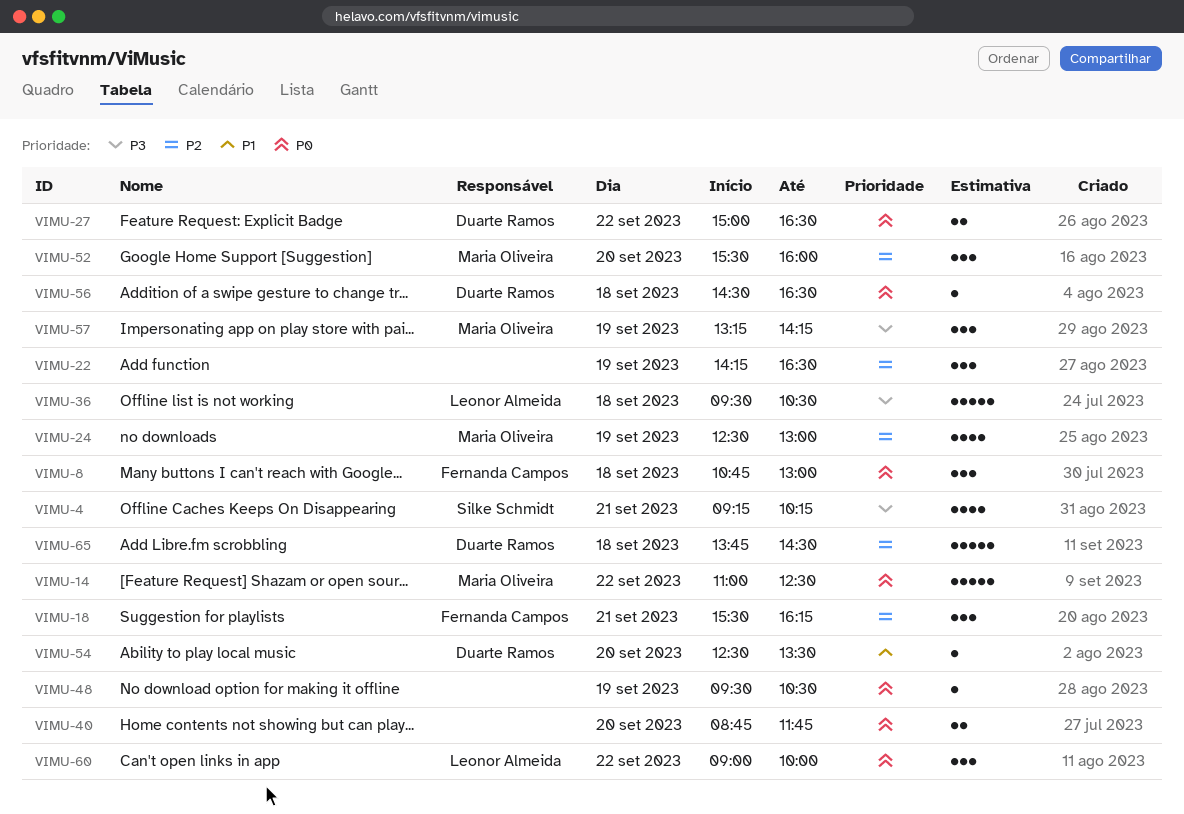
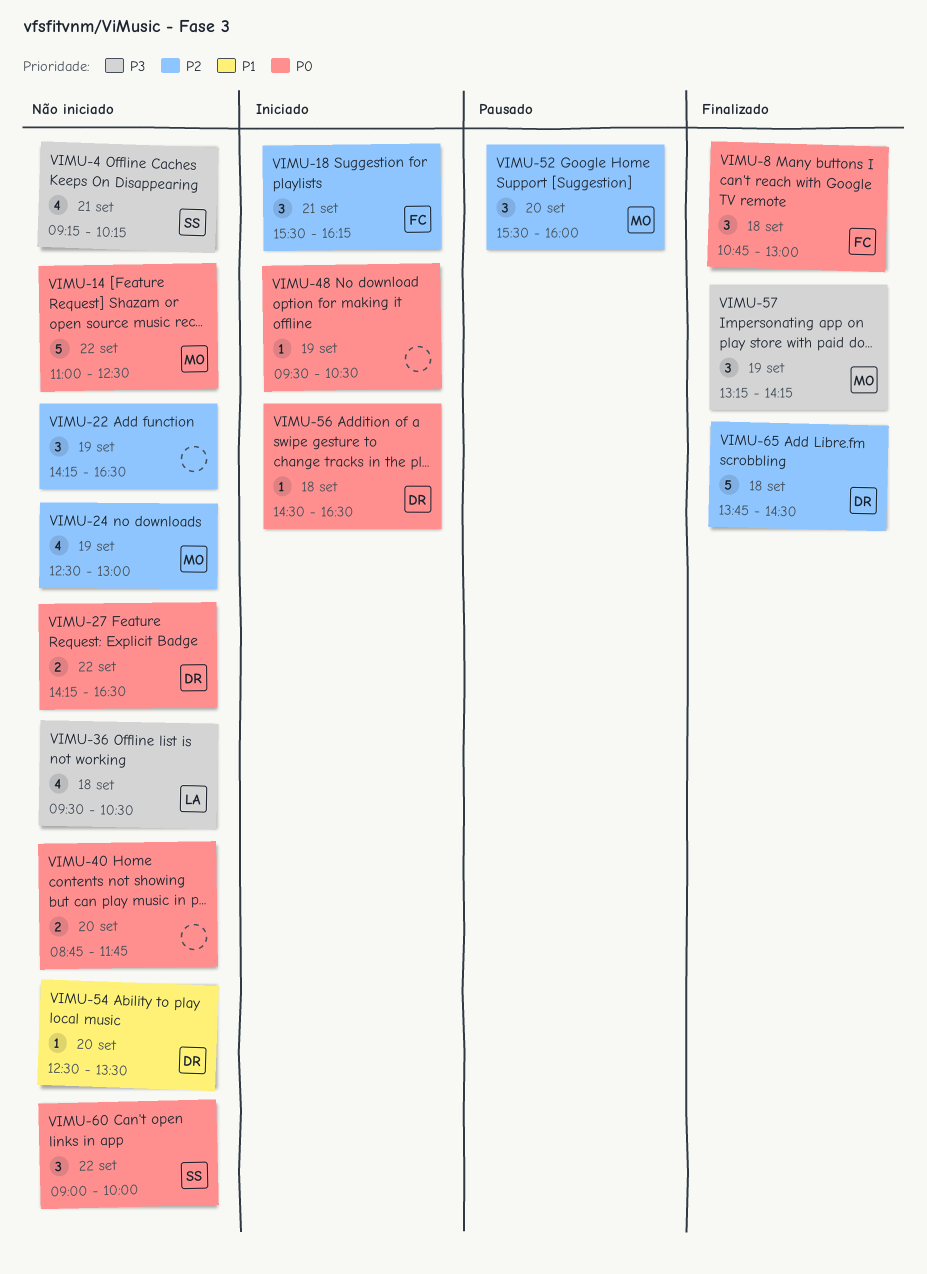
VIMU-27, begins: 15:00 -> 14:15
VIMU-36, estimate: 5 -> 4
VIMU-60, owner: Leonor Almeida -> Silke Schmidt

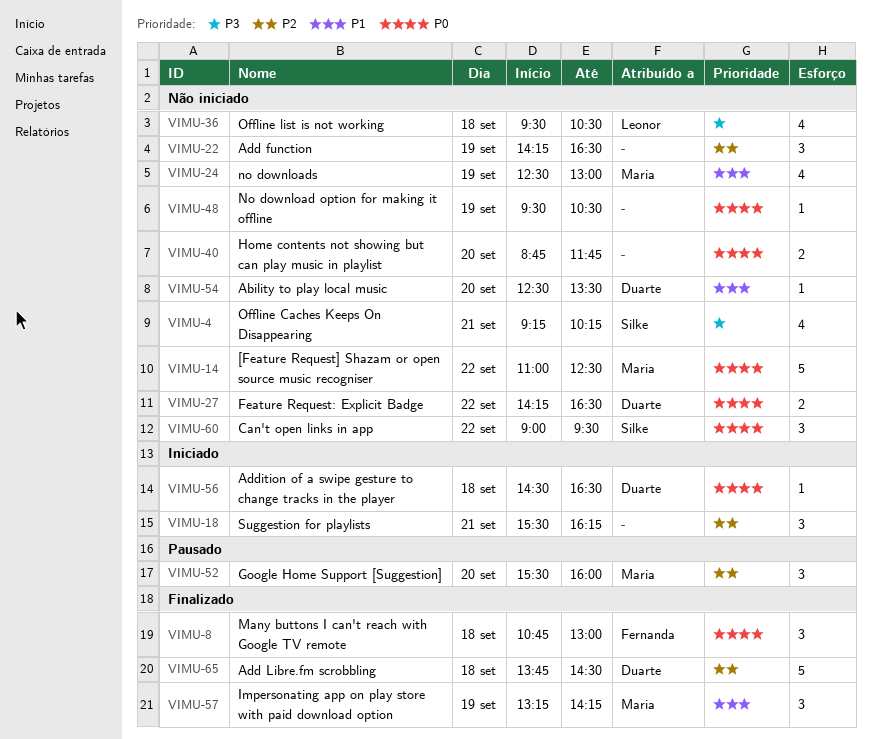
VIMU-18, owner: Fernanda -> none
VIMU-24, priority: P2 -> P1
VIMU-48, status: Iniciado -> Não iniciado
VIMU-57, priority: P3 -> P1
VIMU-60, ends: 10:00 -> 09:30

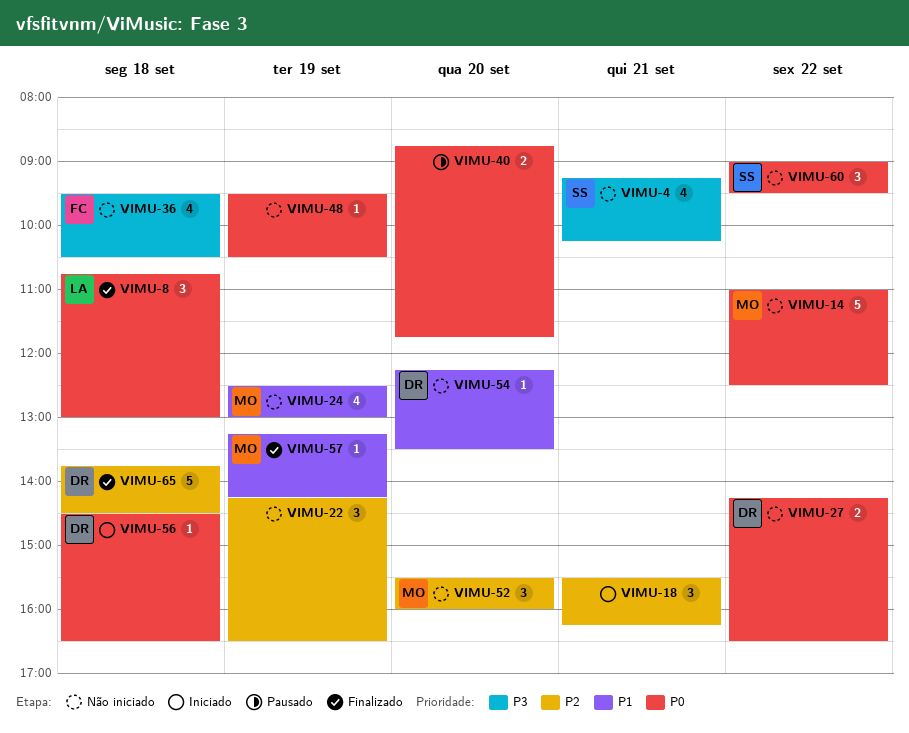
VIMU-8, owner: Fernanda -> Leonor
VIMU-36, owner: Leonor -> Fernanda
VIMU-40, status: Não iniciado -> Pausado
VIMU-52, status: Pausado -> Não iniciado
VIMU-54, begins: 12:30 -> 12:15
VIMU-57, estimate: 3 -> 1

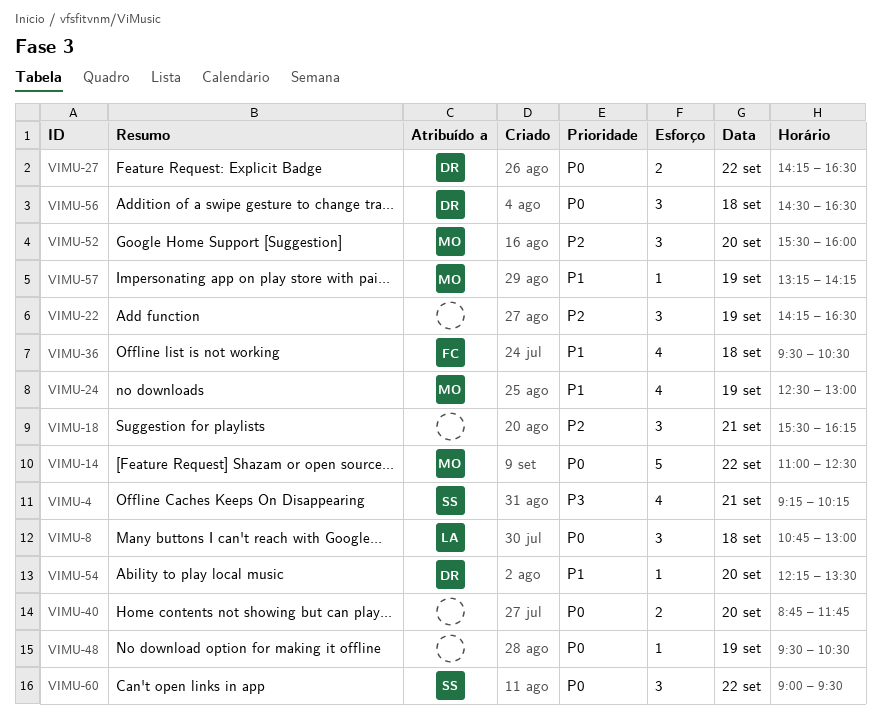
VIMU-36, priority: P3 -> P1
VIMU-56, estimate: 1 -> 3
VIMU-65: present -> none

